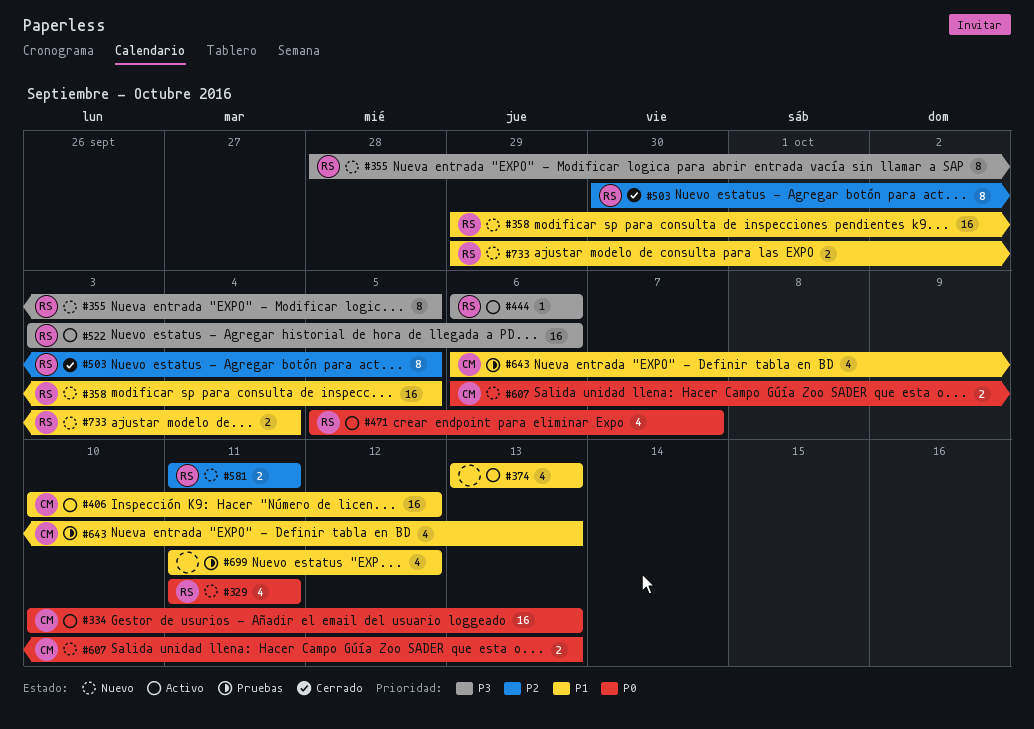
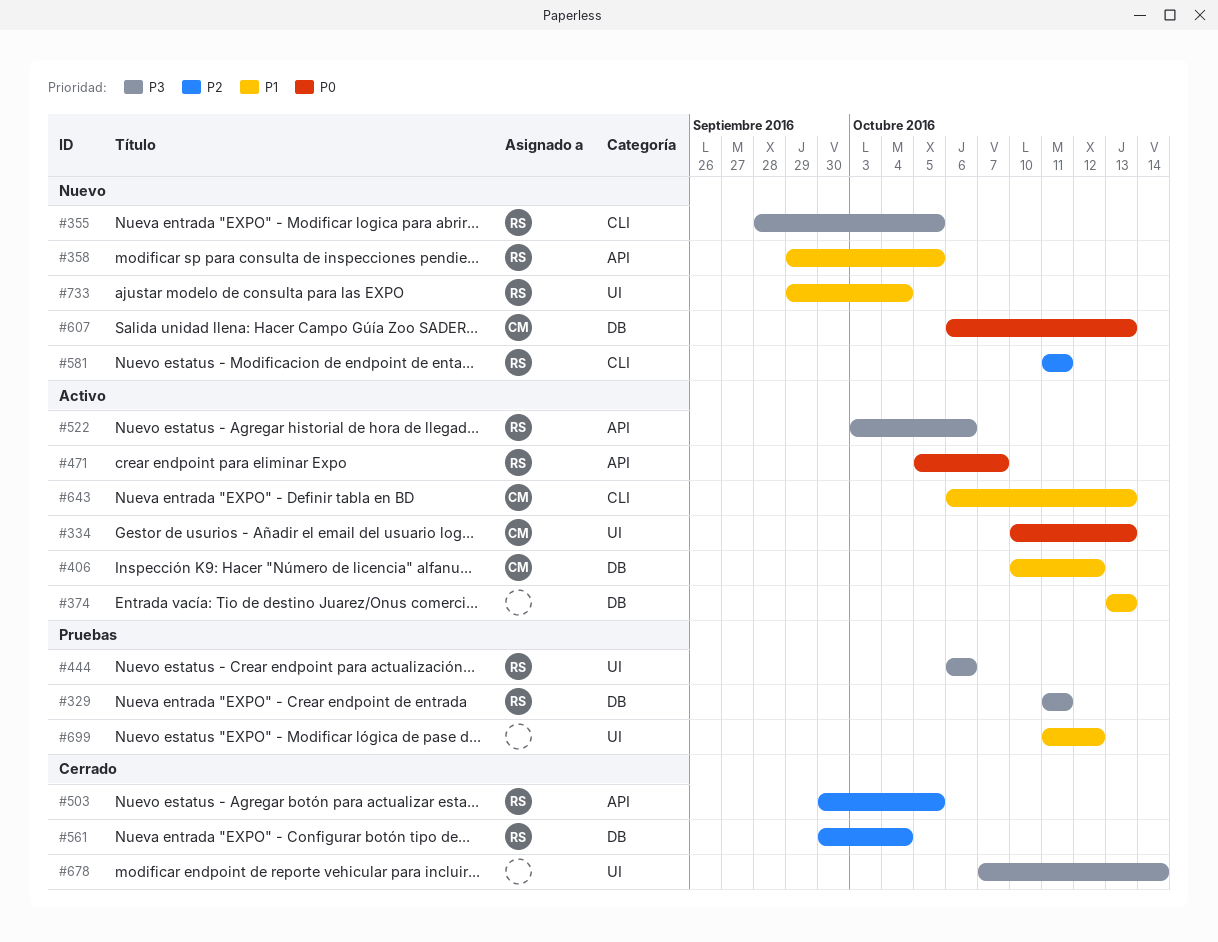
#329, status: Nuevo -> Pruebas
#329, priority: P0 -> P3
#444, status: Activo -> Pruebas
#561: none -> present
#643, status: Pruebas -> Activo
#678: none -> present

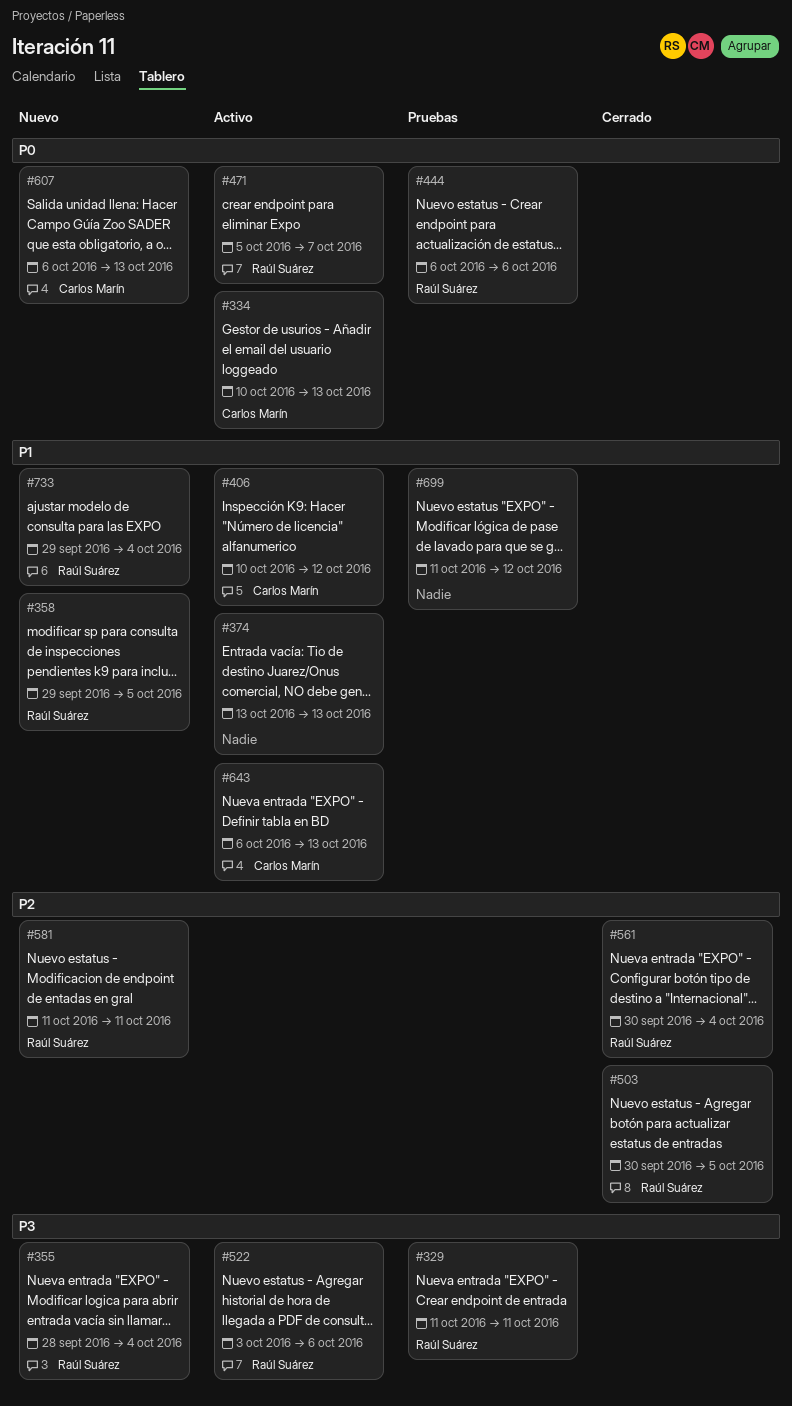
#355, due: Oct 5 -> Oct 4
#444, priority: P3 -> P0
#678: present -> none

